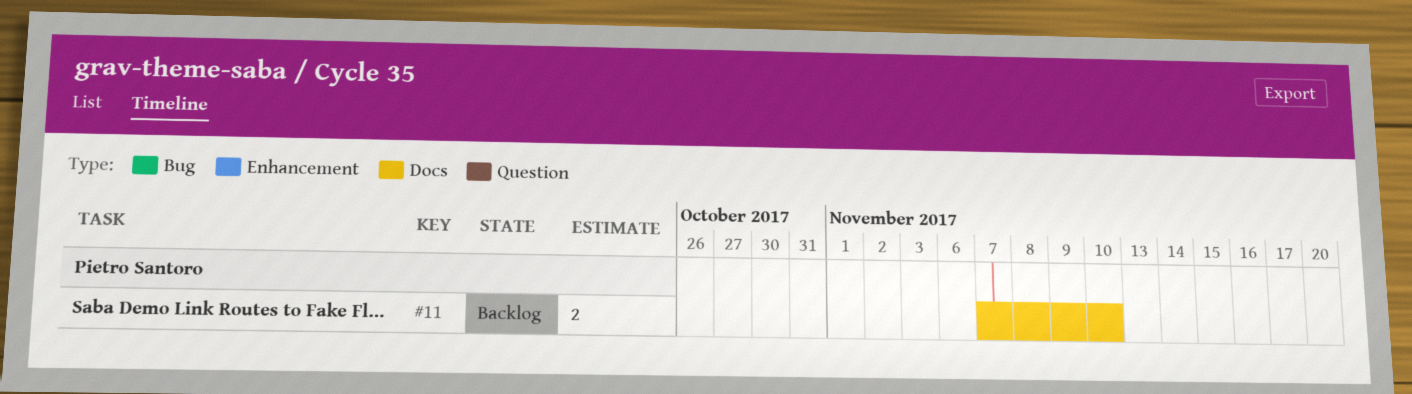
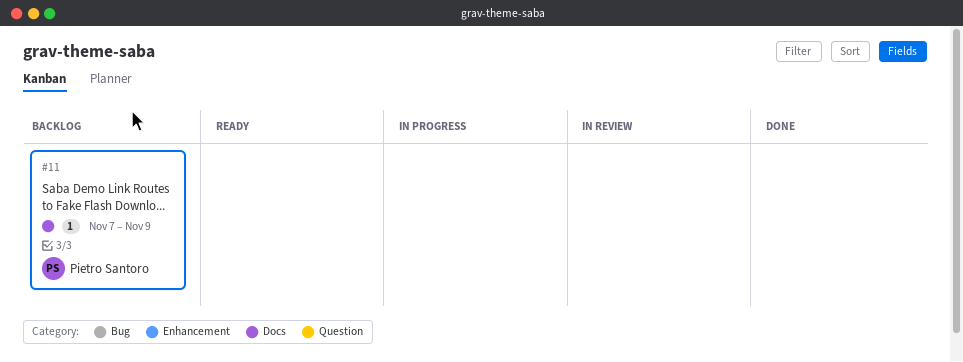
#11, estimate: 2 -> 1
#11, due: Nov 10 -> Nov 9

